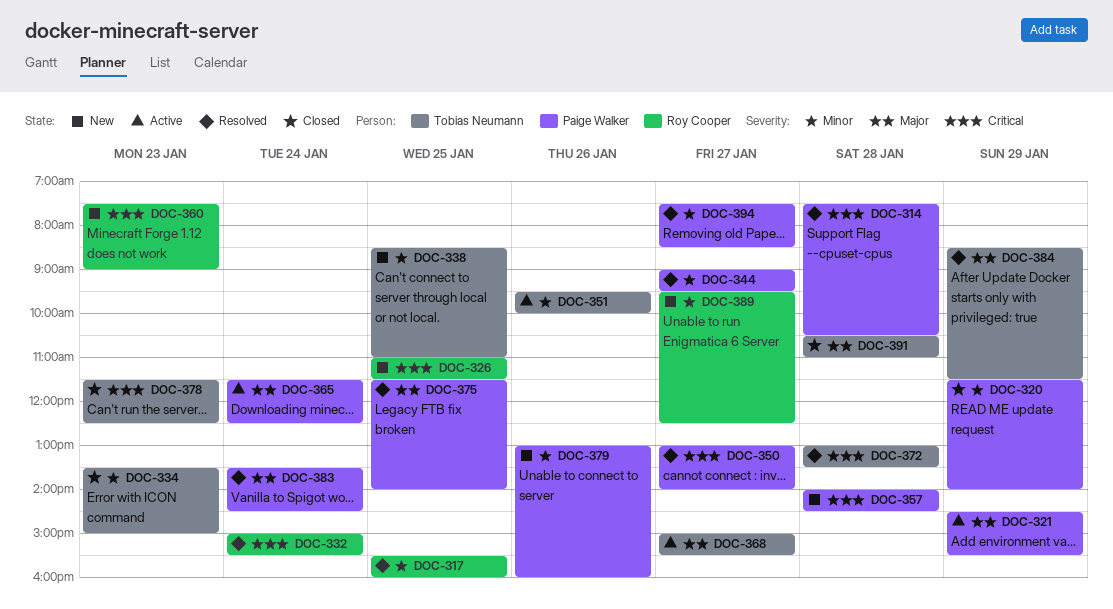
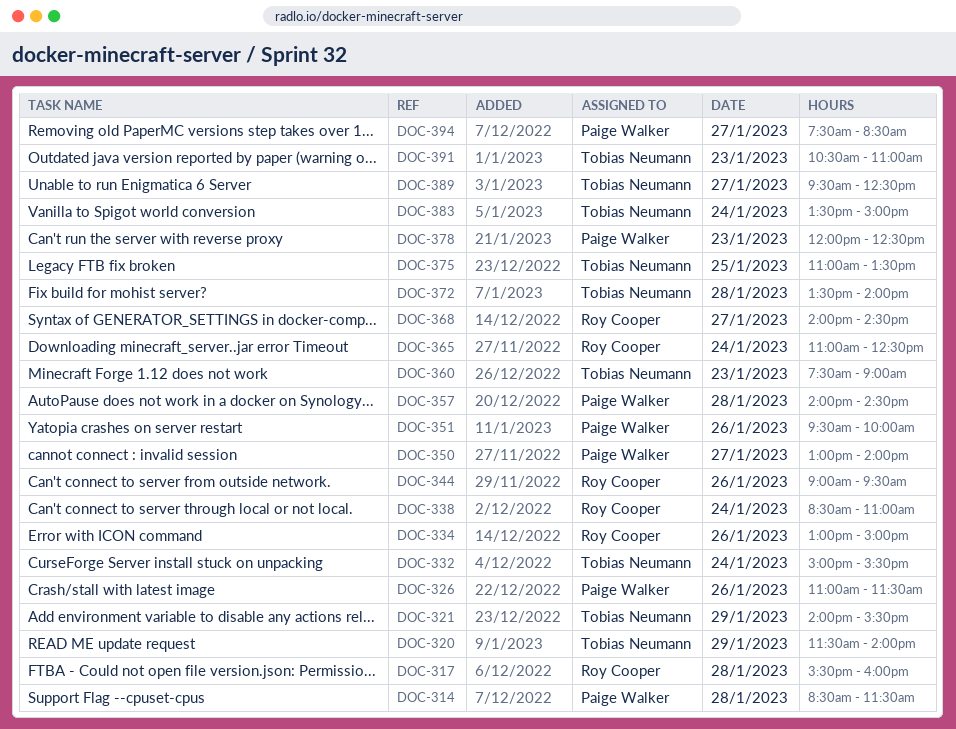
DOC-314, begins: 07:30 -> 08:30
DOC-314, ends: 10:30 -> 11:30
DOC-317, day: Jan 25 -> Jan 28
DOC-320, owner: Paige Walker -> Tobias Neumann
DOC-321, owner: Paige Walker -> Tobias Neumann
DOC-321, begins: 14:30 -> 14:00
DOC-326, owner: Roy Cooper -> Paige Walker
DOC-326, day: Jan 25 -> Jan 26
DOC-332, owner: Roy Cooper -> Tobias Neumann
DOC-334, owner: Tobias Neumann -> Roy Cooper
DOC-334, day: Jan 23 -> Jan 26
DOC-334, begins: 13:30 -> 13:00
DOC-338, owner: Tobias Neumann -> Roy Cooper
DOC-338, day: Jan 25 -> Jan 24
DOC-344, owner: Paige Walker -> Roy Cooper
DOC-344, day: Jan 27 -> Jan 26
DOC-351, owner: Tobias Neumann -> Paige Walker
DOC-360, owner: Roy Cooper -> Tobias Neumann
DOC-365, owner: Paige Walker -> Roy Cooper
DOC-365, begins: 11:30 -> 11:00
DOC-368, owner: Tobias Neumann -> Roy Cooper
DOC-368, begins: 15:00 -> 14:00
DOC-368, ends: 15:30 -> 14:30
DOC-372, begins: 13:00 -> 13:30
DOC-372, ends: 13:30 -> 14:00
DOC-375, owner: Paige Walker -> Tobias Neumann
DOC-375, begins: 11:30 -> 11:00
DOC-375, ends: 14:00 -> 13:30
DOC-378, owner: Tobias Neumann -> Paige Walker
DOC-378, begins: 11:30 -> 12:00
DOC-379: present -> none
DOC-383, owner: Paige Walker -> Tobias Neumann
DOC-383, ends: 14:30 -> 15:00
DOC-384: present -> none
DOC-389, owner: Roy Cooper -> Tobias Neumann
DOC-391, day: Jan 28 -> Jan 23

